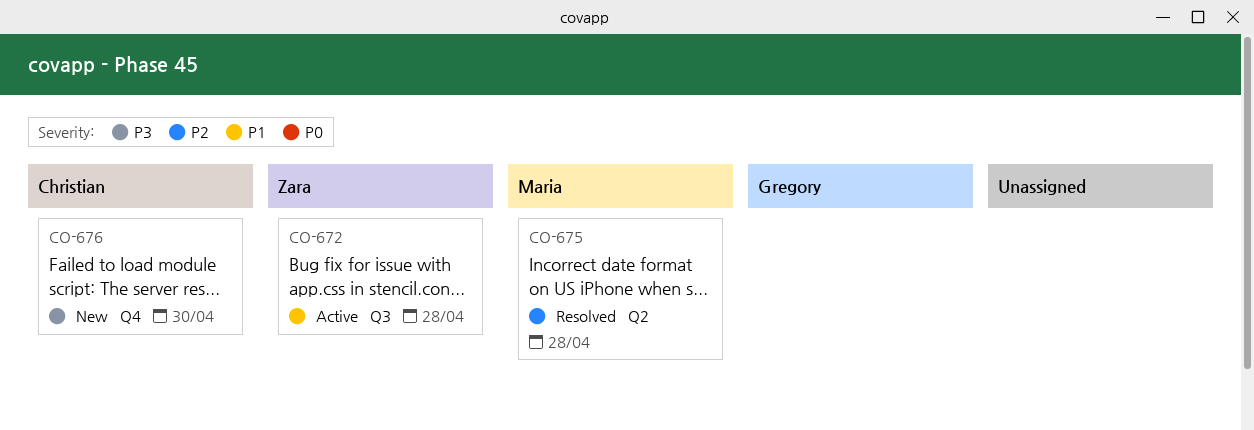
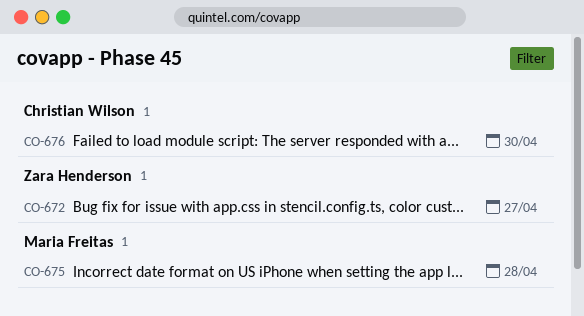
CO-672, due: Apr 28 -> Apr 27

